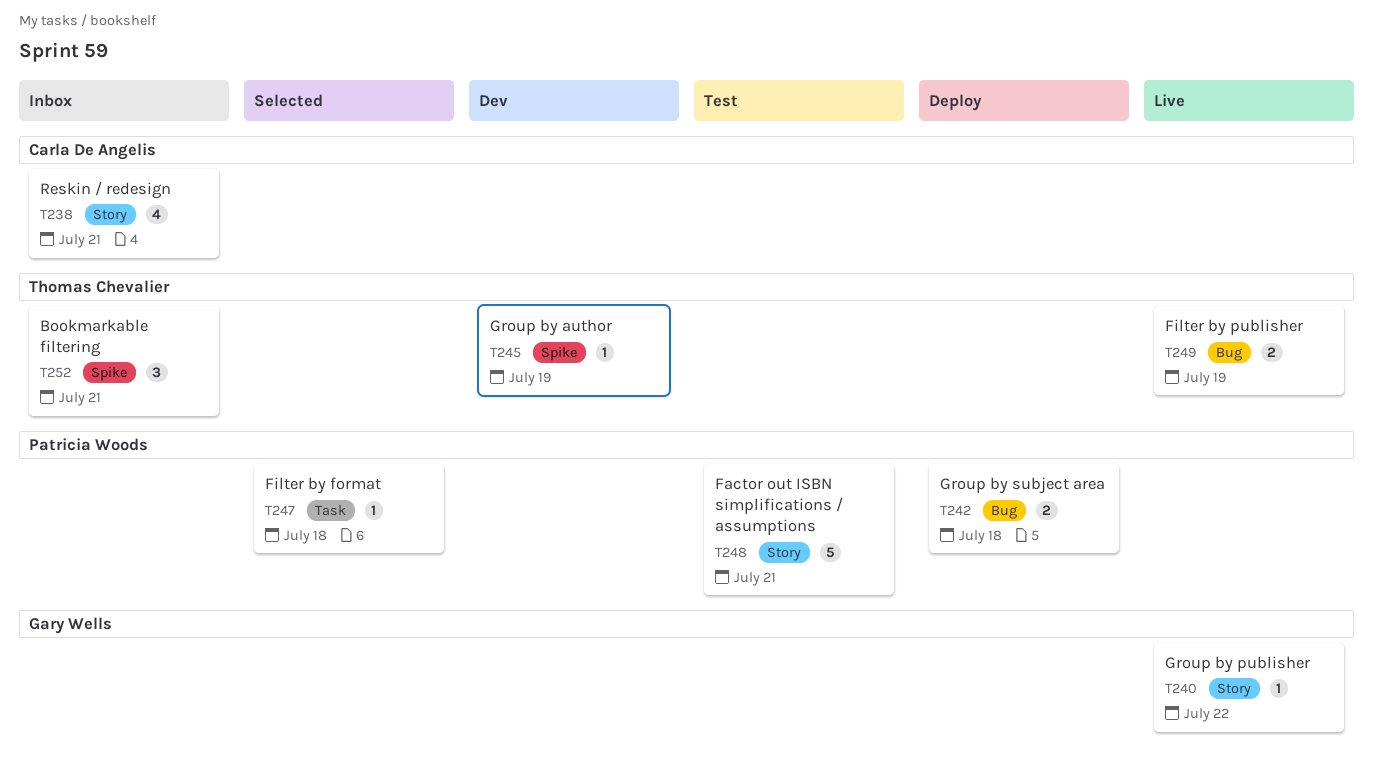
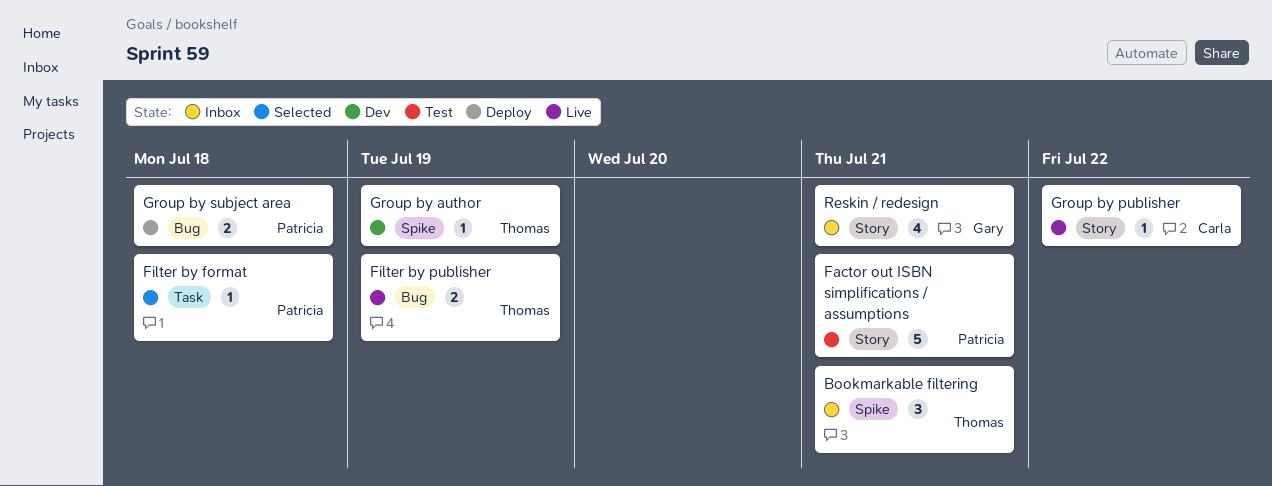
Group by publisher, owner: Gary Wells -> Carla De Angelis
Reskin / redesign, owner: Carla De Angelis -> Gary Wells

